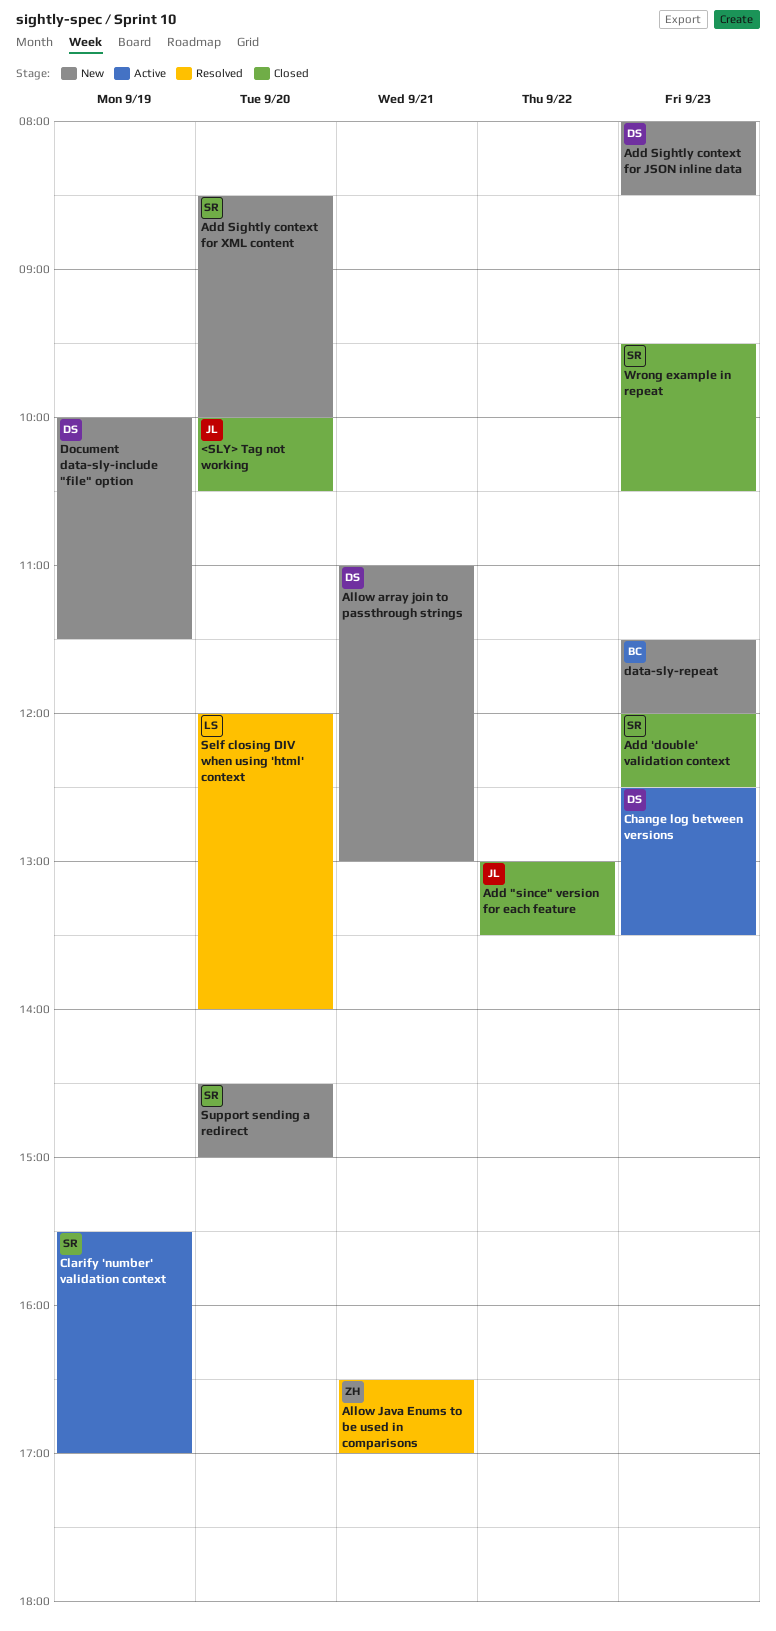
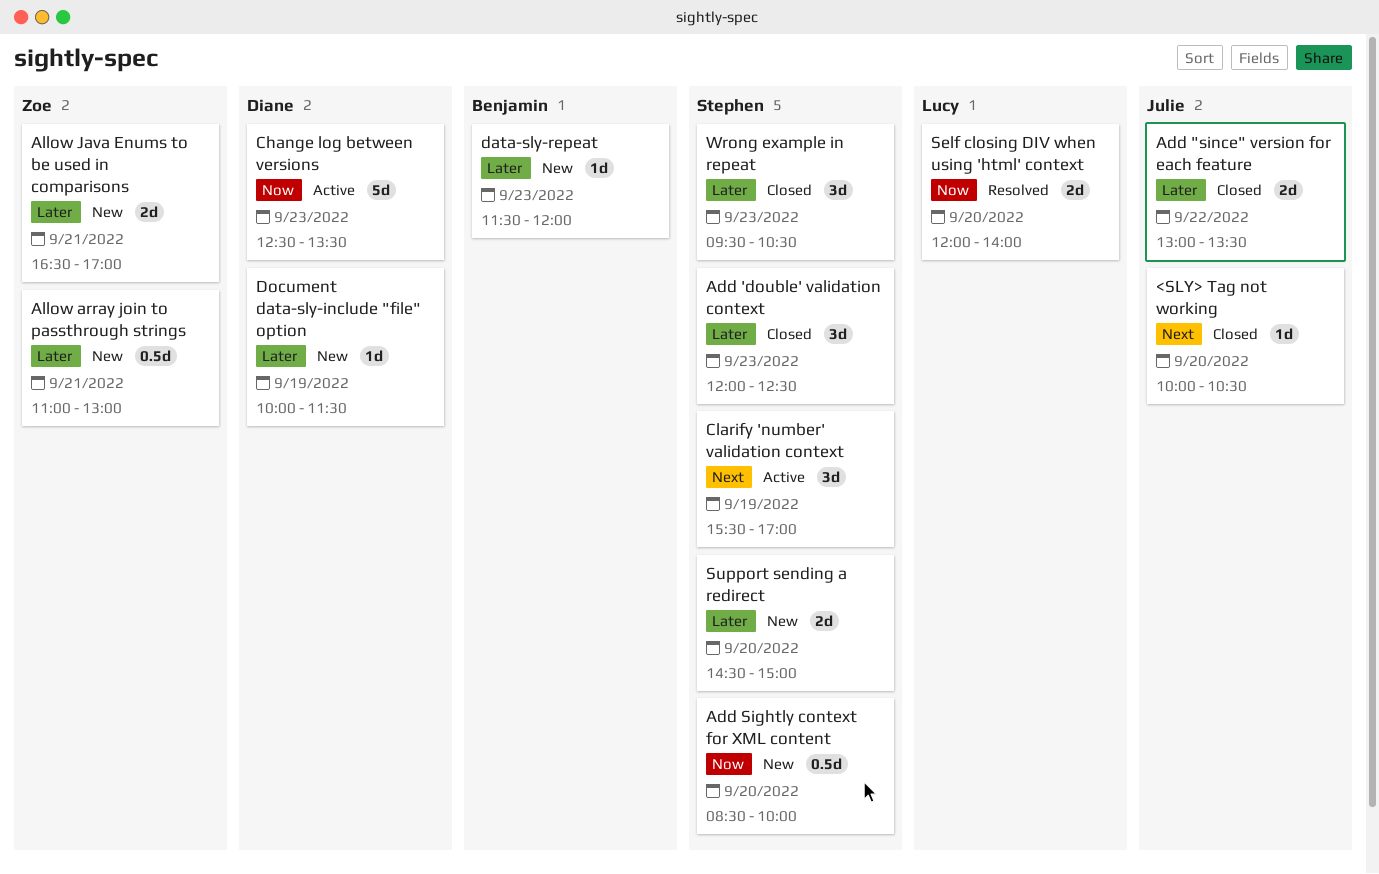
Add Sightly context for JSON inline data: present -> none
Allow array join to passthrough strings, owner: Diane -> Zoe
Allow Java Enums to be used in comparisons, status: Resolved -> New

